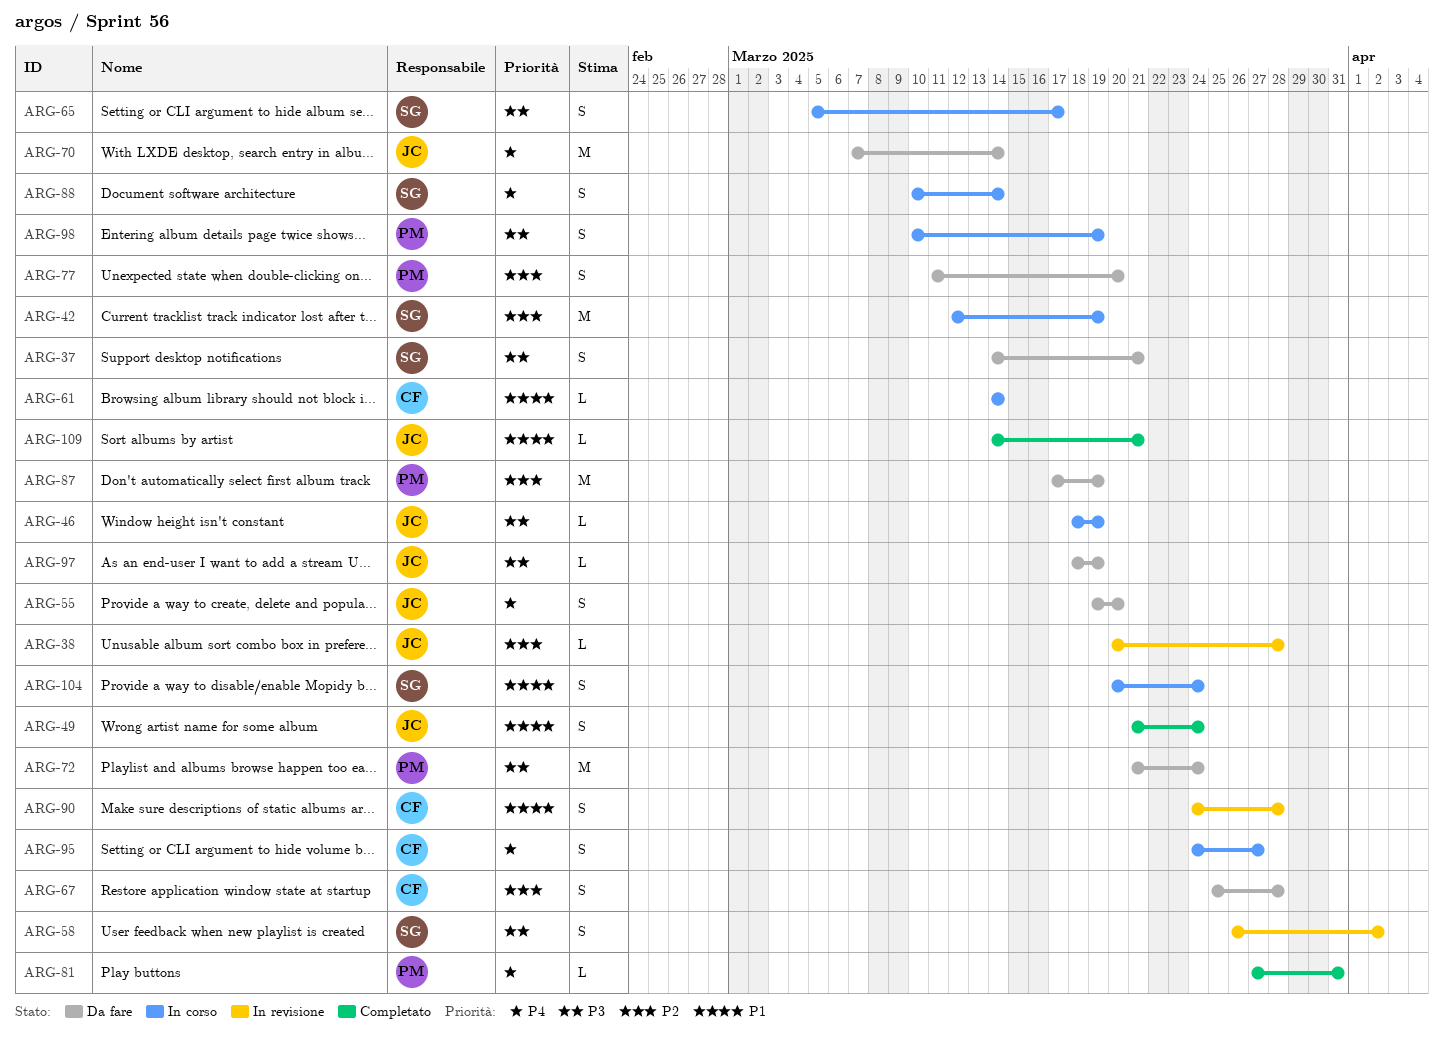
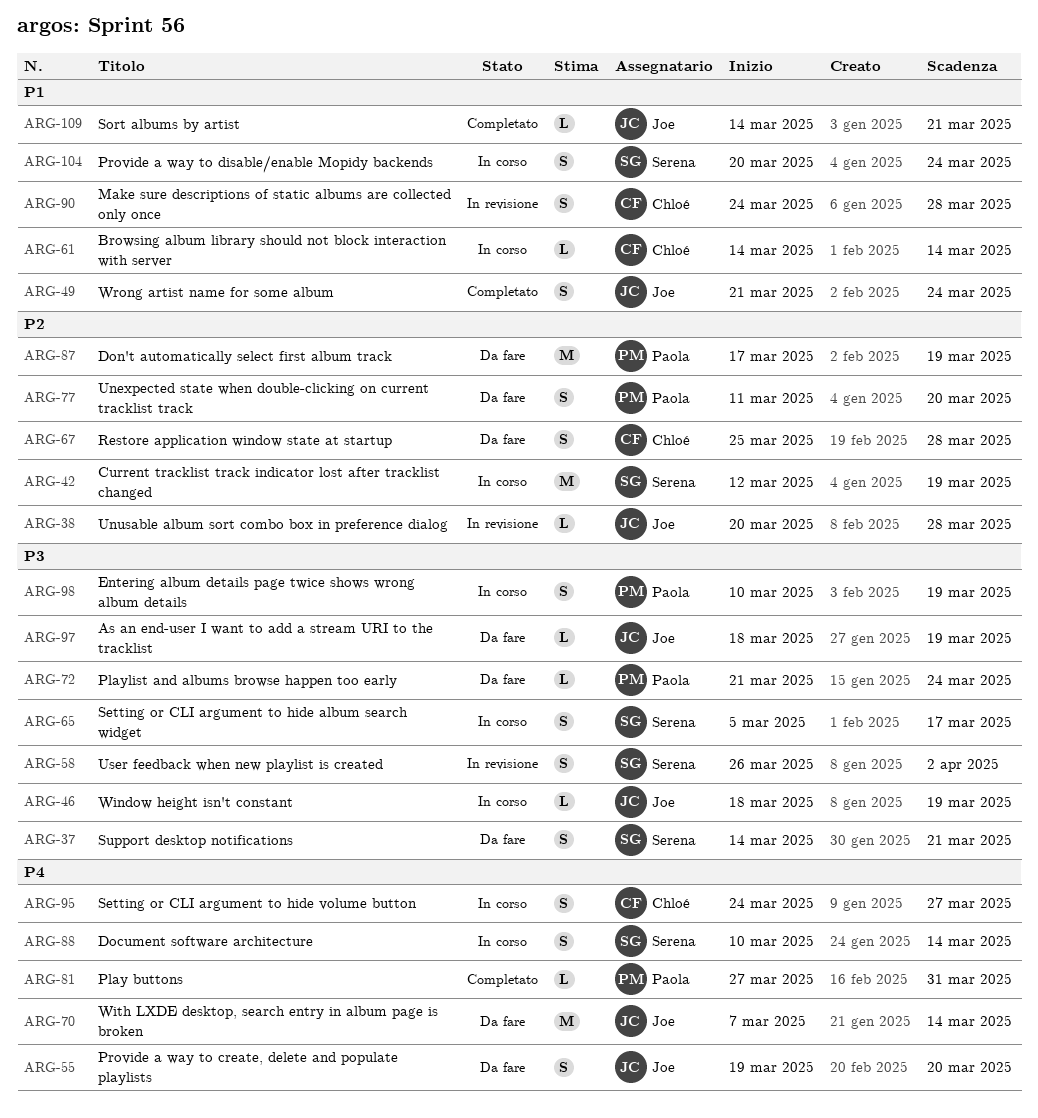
ARG-72, estimate: M -> L

